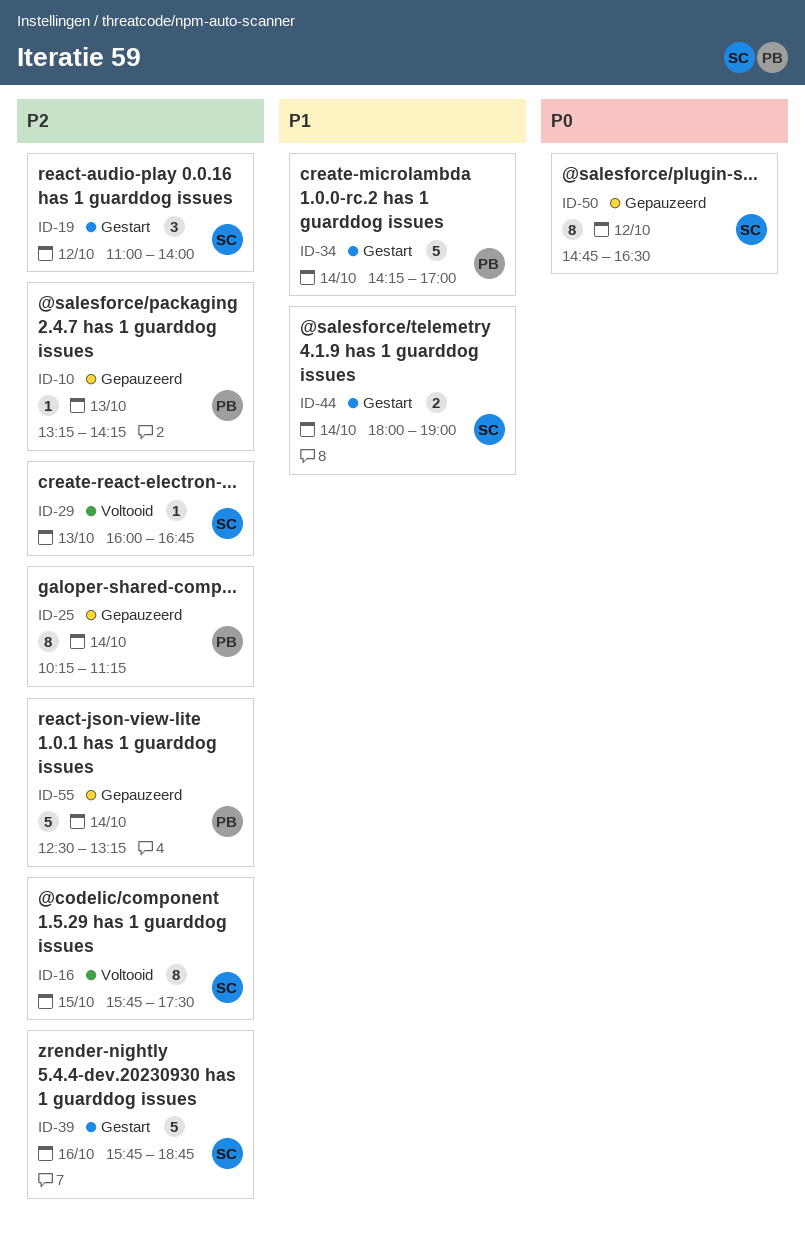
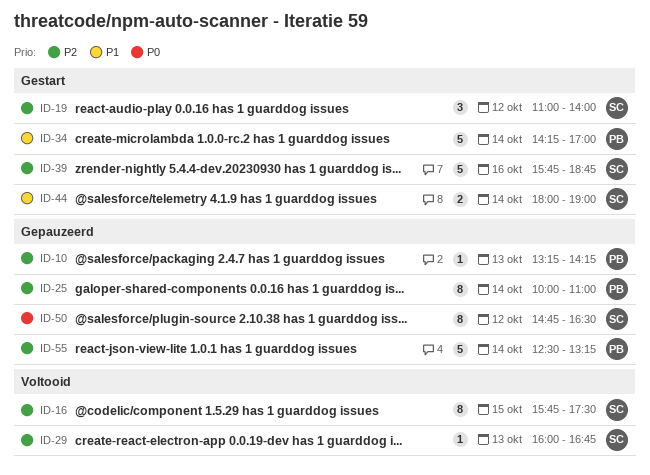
ID-25, begins: 10:15 -> 10:00
ID-25, ends: 11:15 -> 11:00

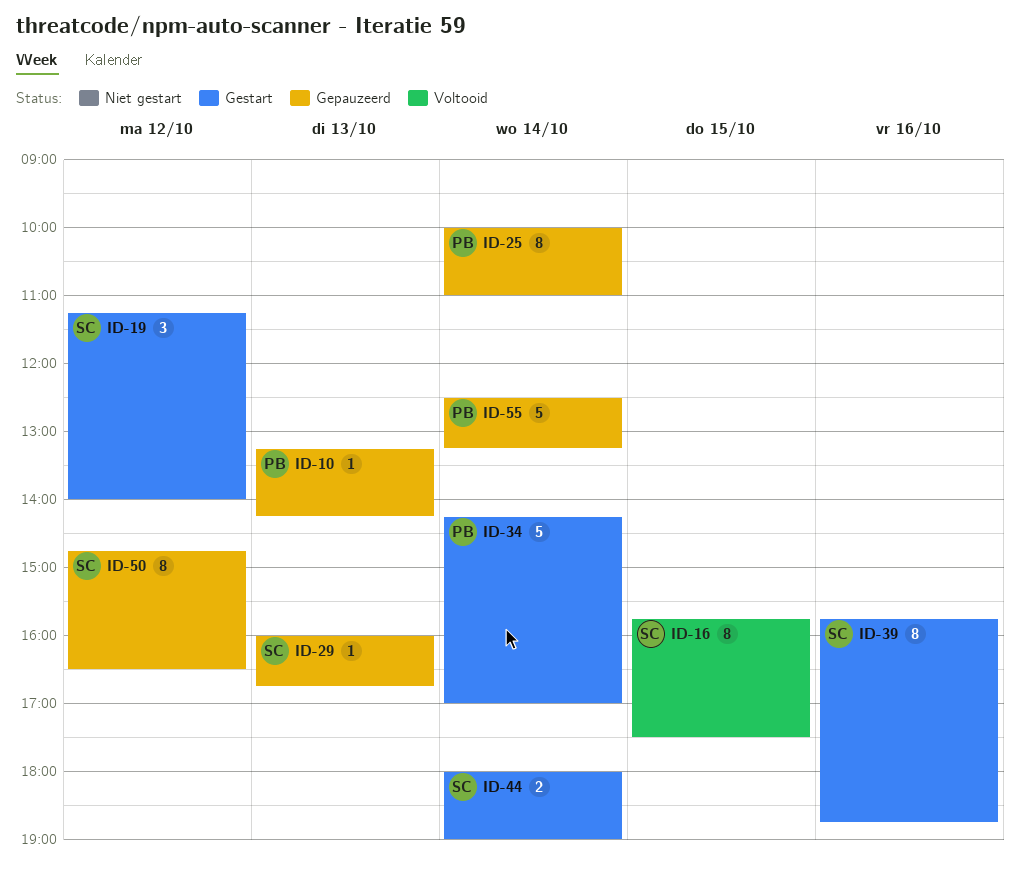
ID-19, begins: 11:00 -> 11:15
ID-29, status: Voltooid -> Gepauzeerd
ID-39, estimate: 5 -> 8

